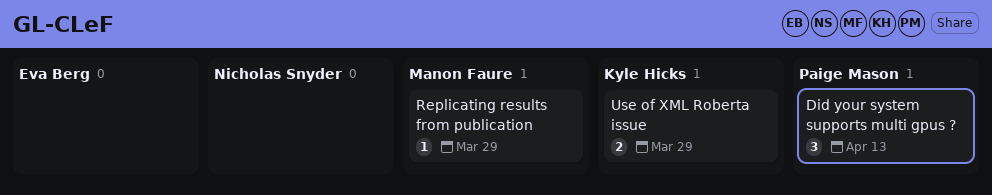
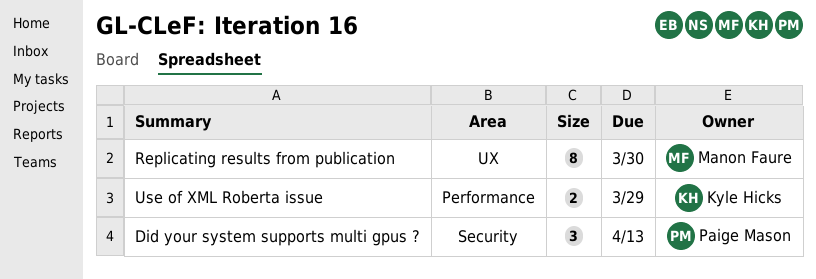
Replicating results from publication, estimate: 1 -> 8
Replicating results from publication, due: Mar 29 -> Mar 30

